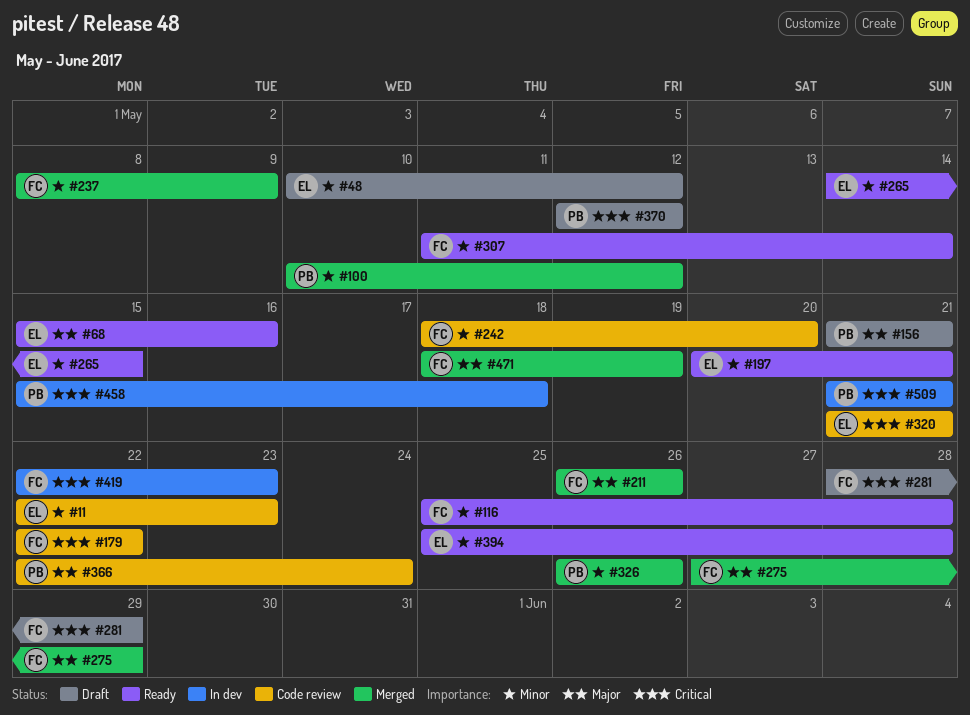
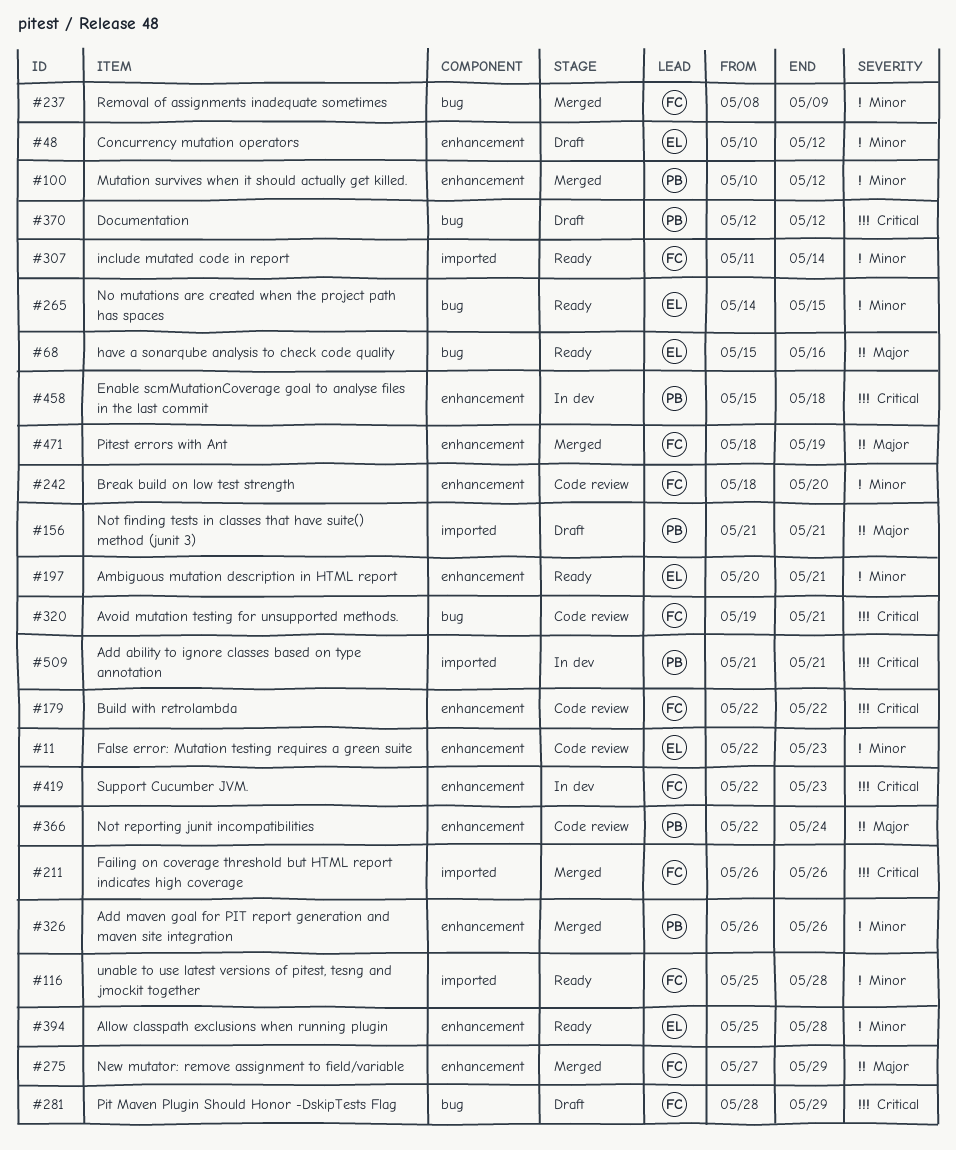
#211, priority: Major -> Critical
#320, owner: EL -> FC
#320, start: May 21 -> May 19

